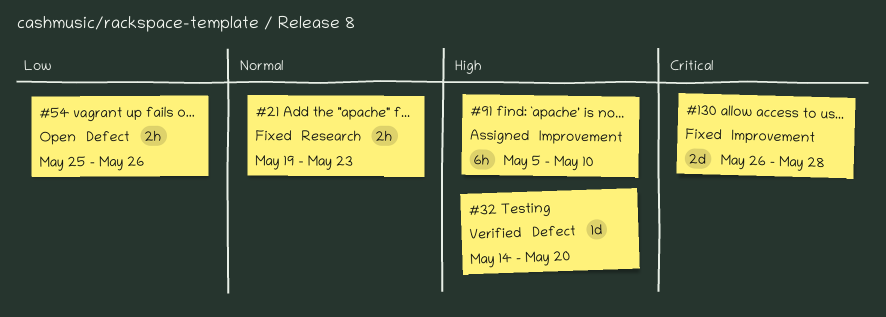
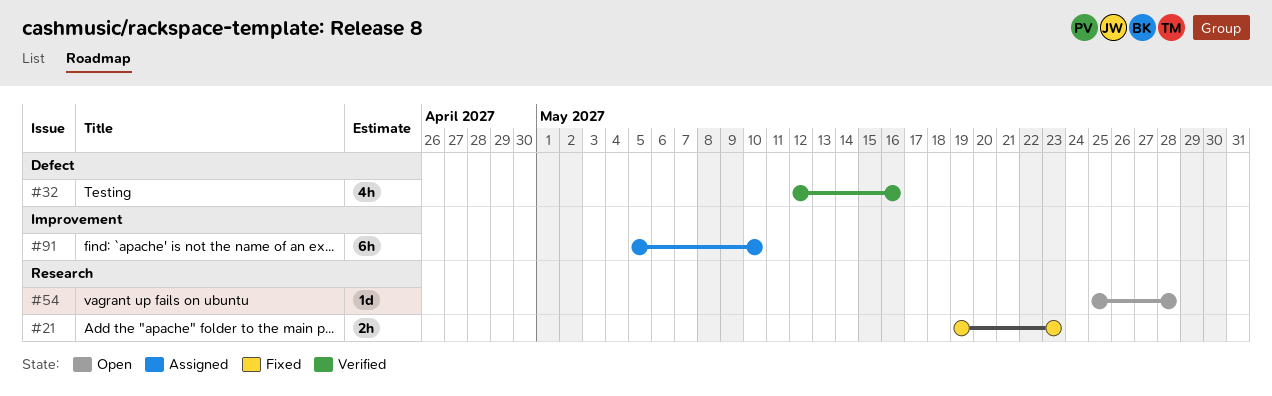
#32, estimate: 1d -> 4h
#32, start: May 14 -> May 12
#32, due: May 20 -> May 16
#54, label: Defect -> Research
#54, estimate: 2h -> 1d
#54, due: May 26 -> May 28
#130: present -> none

